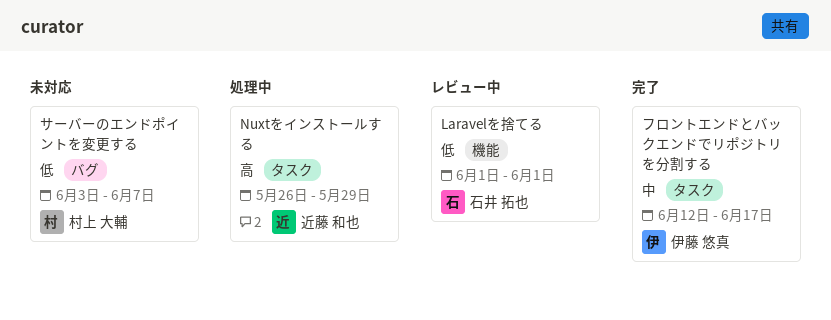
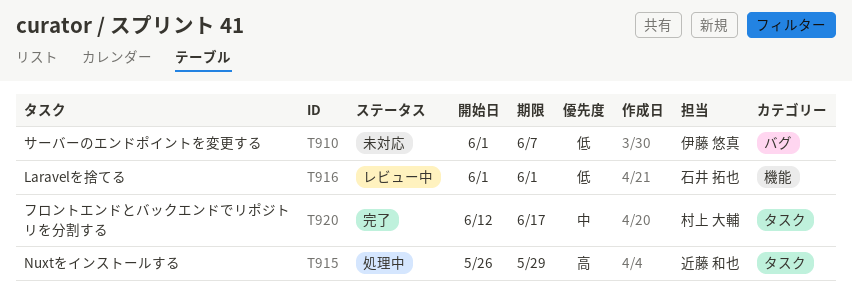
サーバーのエンドポイントを変更する, owner: 村上 大輔 -> 伊藤 悠真
サーバーのエンドポイントを変更する, start: Jun 3 -> Jun 1
フロントエンドとバックエンドでリポジトリを分割する, owner: 伊藤 悠真 -> 村上 大輔

